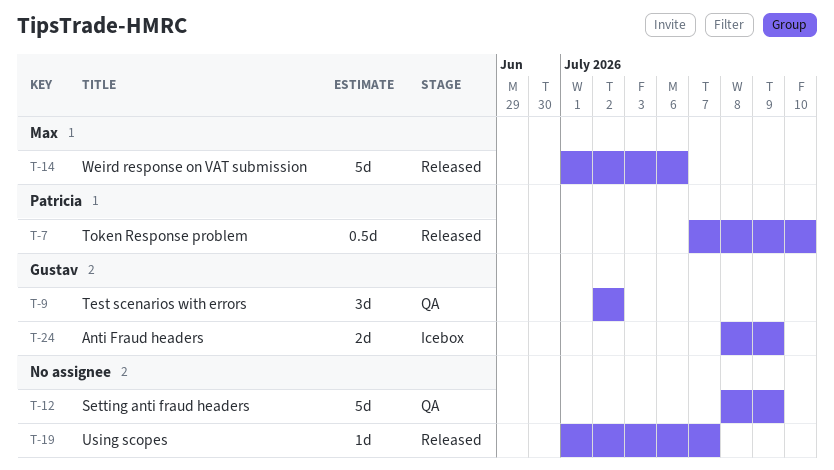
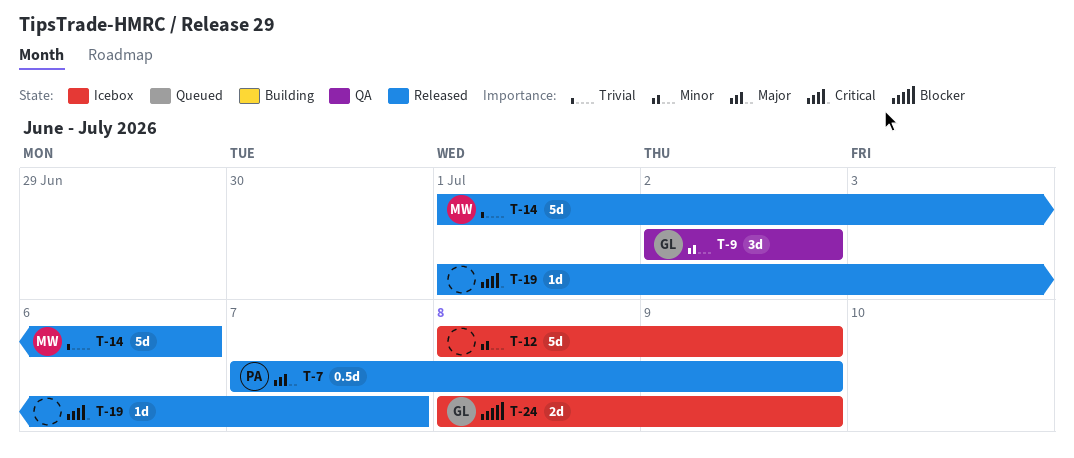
T-7, due: Jul 10 -> Jul 9
T-12, status: QA -> Icebox

